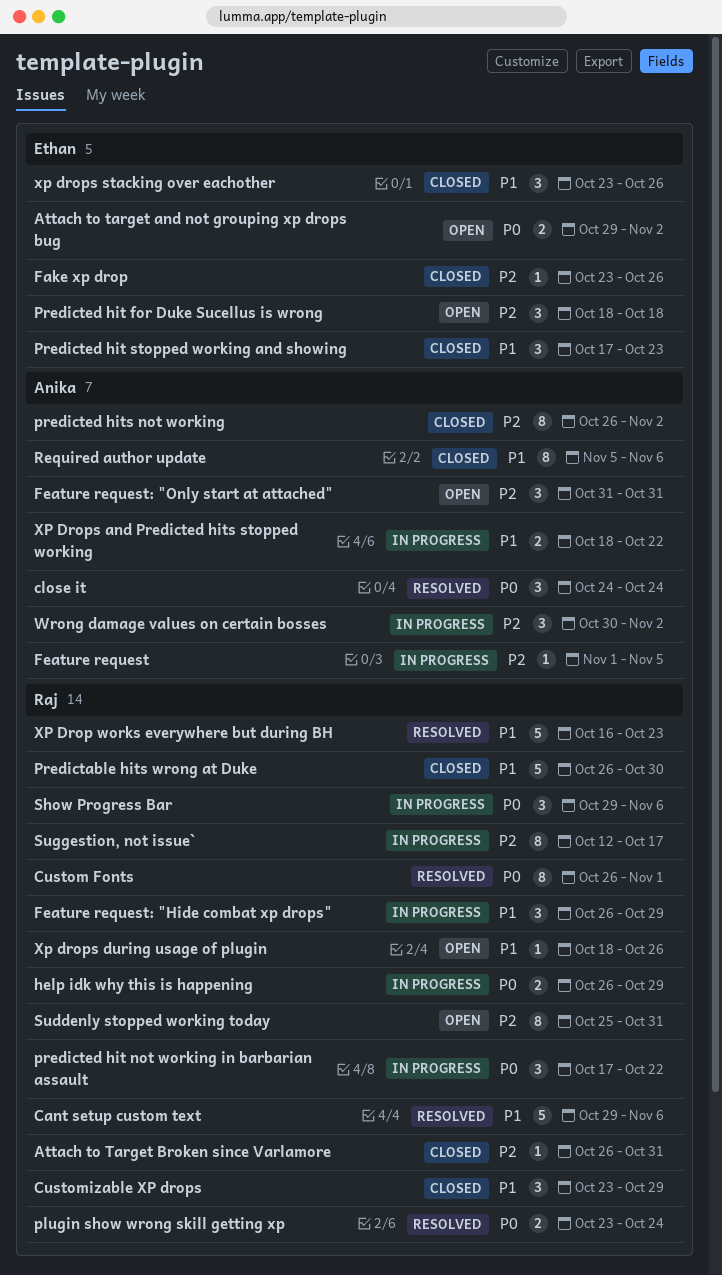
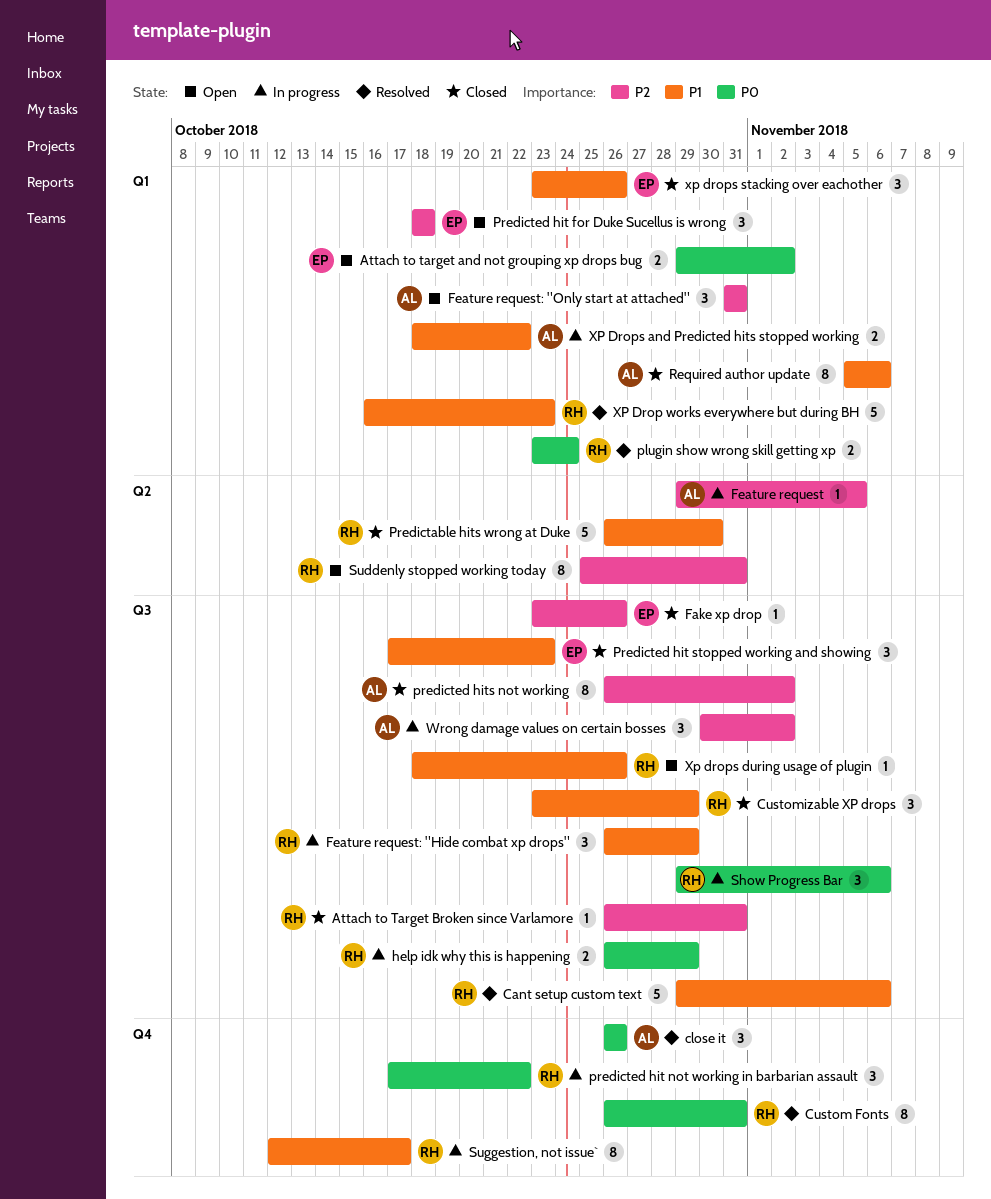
close it, start: Oct 24 -> Oct 26
close it, due: Oct 24 -> Oct 26
Custom Fonts, due: Nov 1 -> Oct 31
Feature request, start: Nov 1 -> Oct 29
Suggestion, not issue`, priority: P2 -> P1

